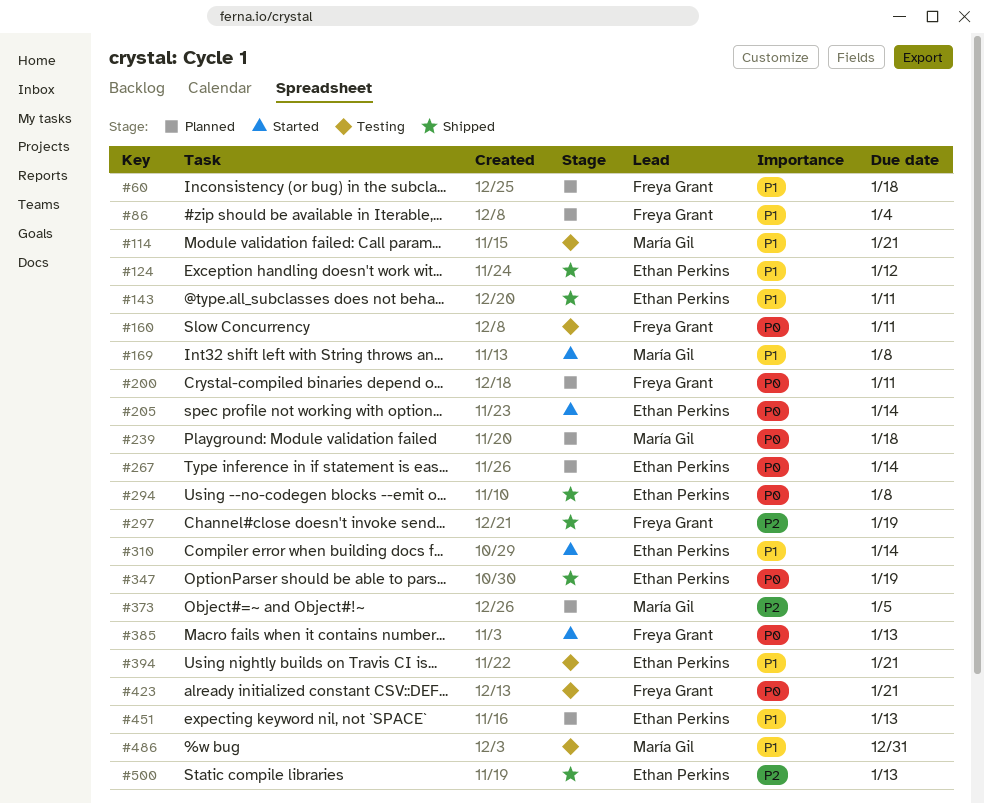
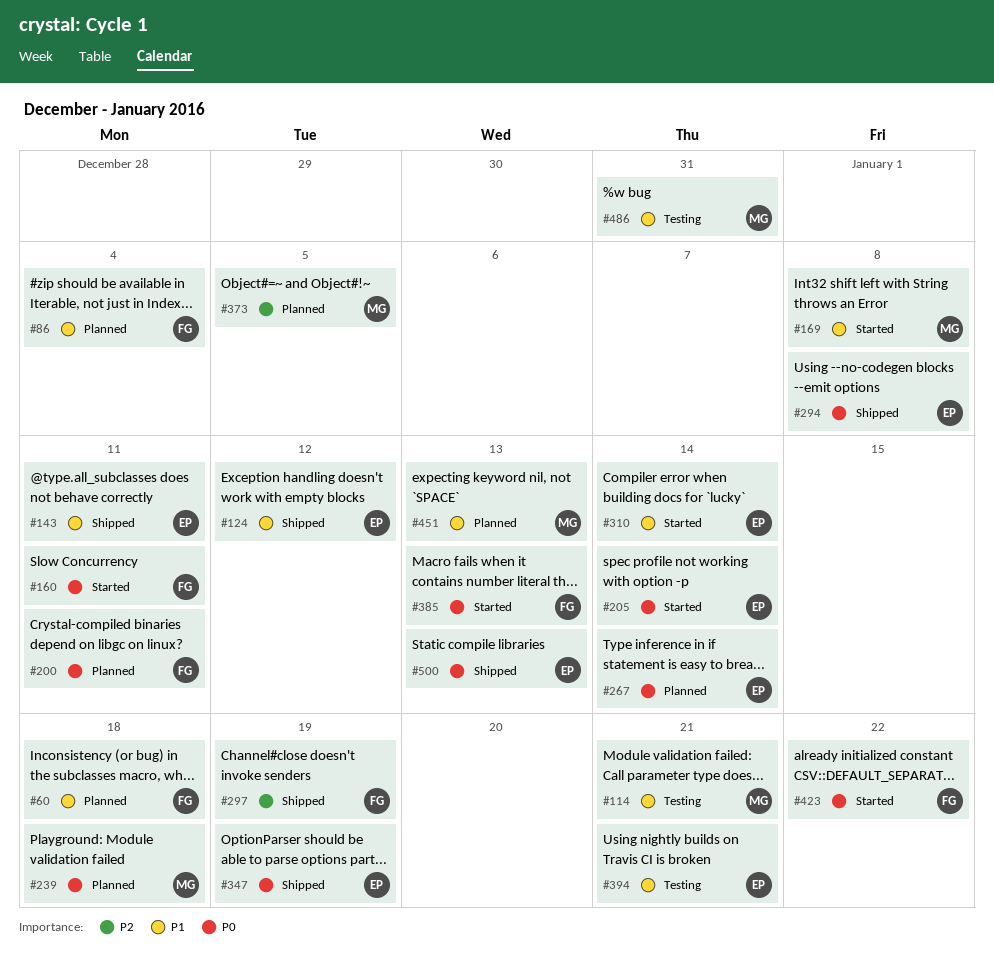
#160, status: Testing -> Started
#423, status: Testing -> Started
#423, due: Jan 21 -> Jan 22
#451, owner: Ethan Perkins -> María Gil
#500, priority: P2 -> P0

